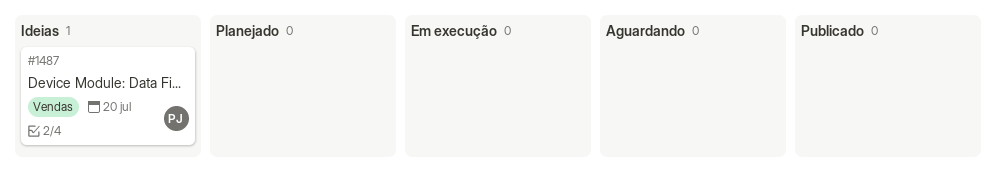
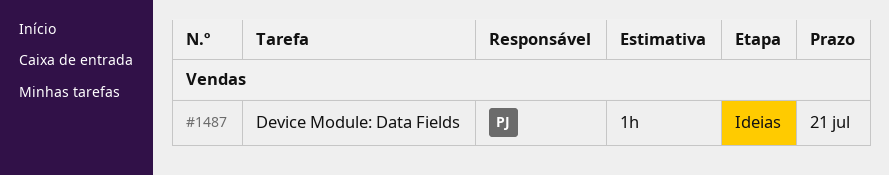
#1487, due: Jul 20 -> Jul 21

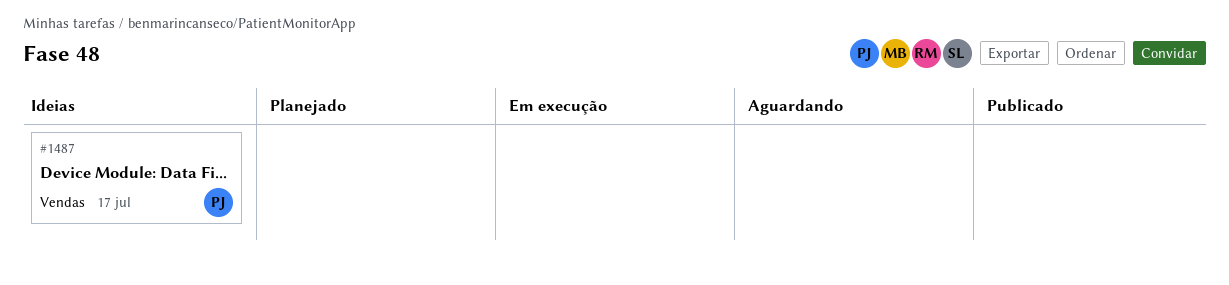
#1487, due: Jul 21 -> Jul 17

